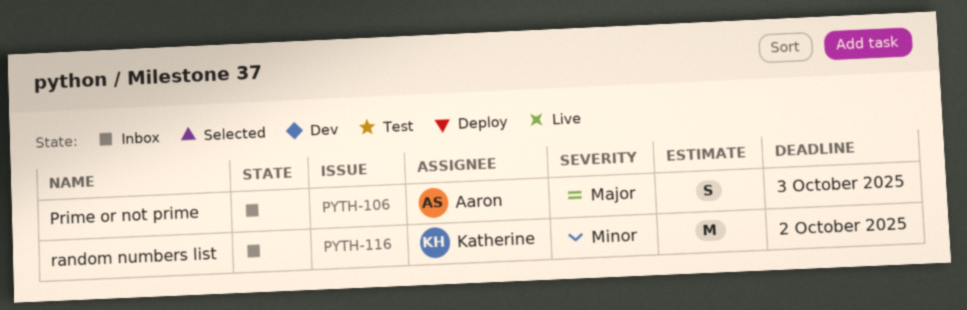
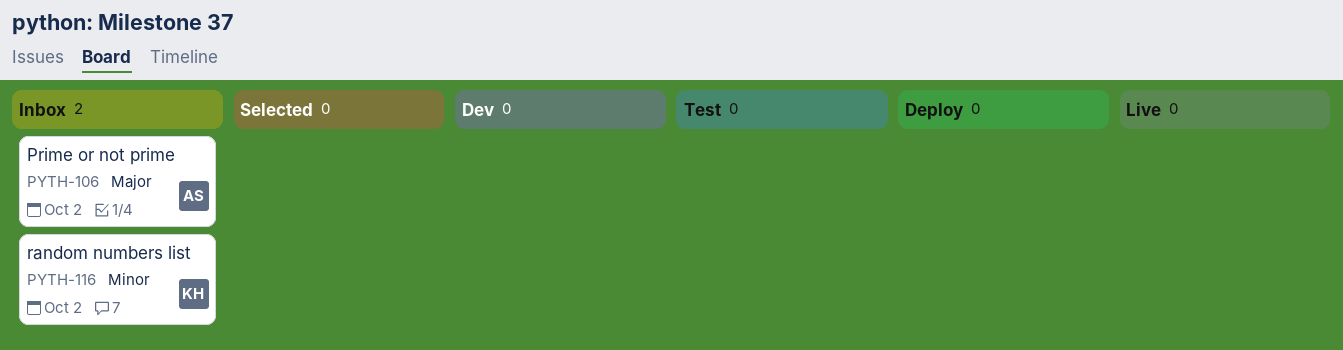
PYTH-106, due: Oct 3 -> Oct 2

